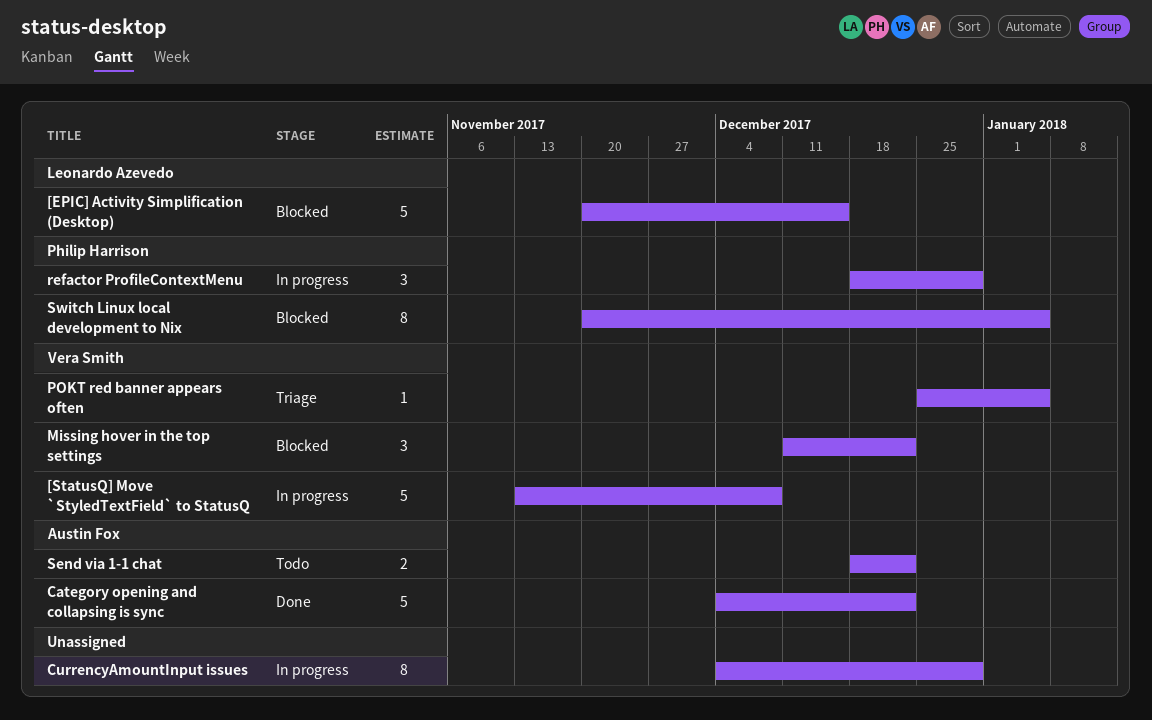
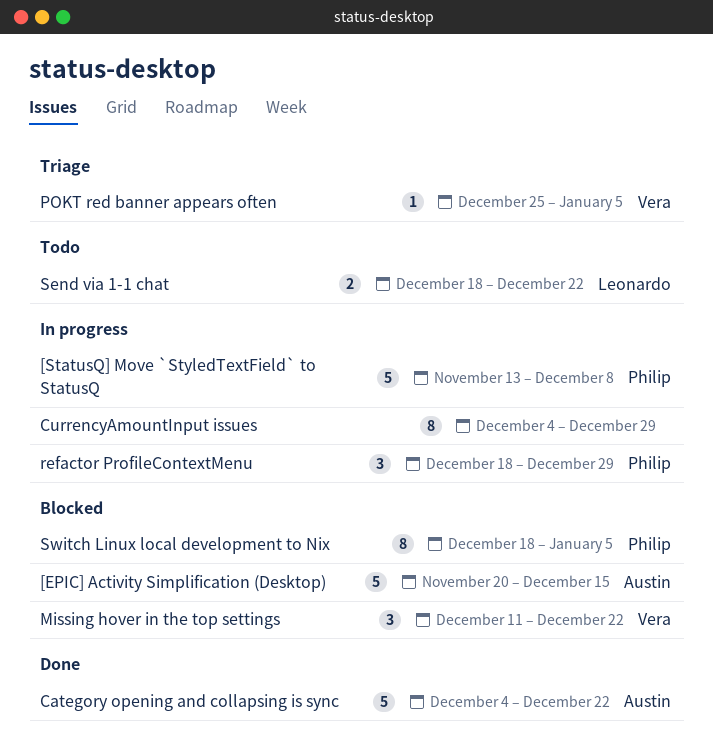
[EPIC] Activity Simplification (Desktop), owner: Leonardo Azevedo -> Austin Fox
[StatusQ] Move `StyledTextField` to StatusQ, owner: Vera Smith -> Philip Harrison
Send via 1-1 chat, owner: Austin Fox -> Leonardo Azevedo
Switch Linux local development to Nix, start: Nov 20 -> Dec 18

